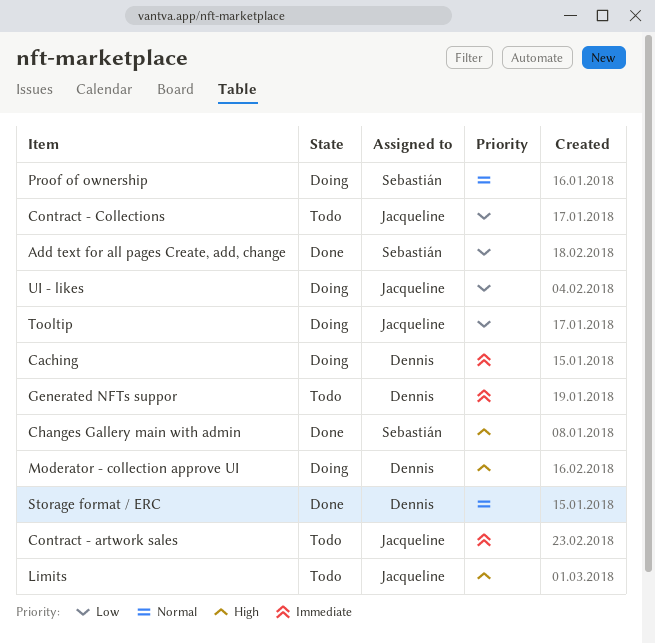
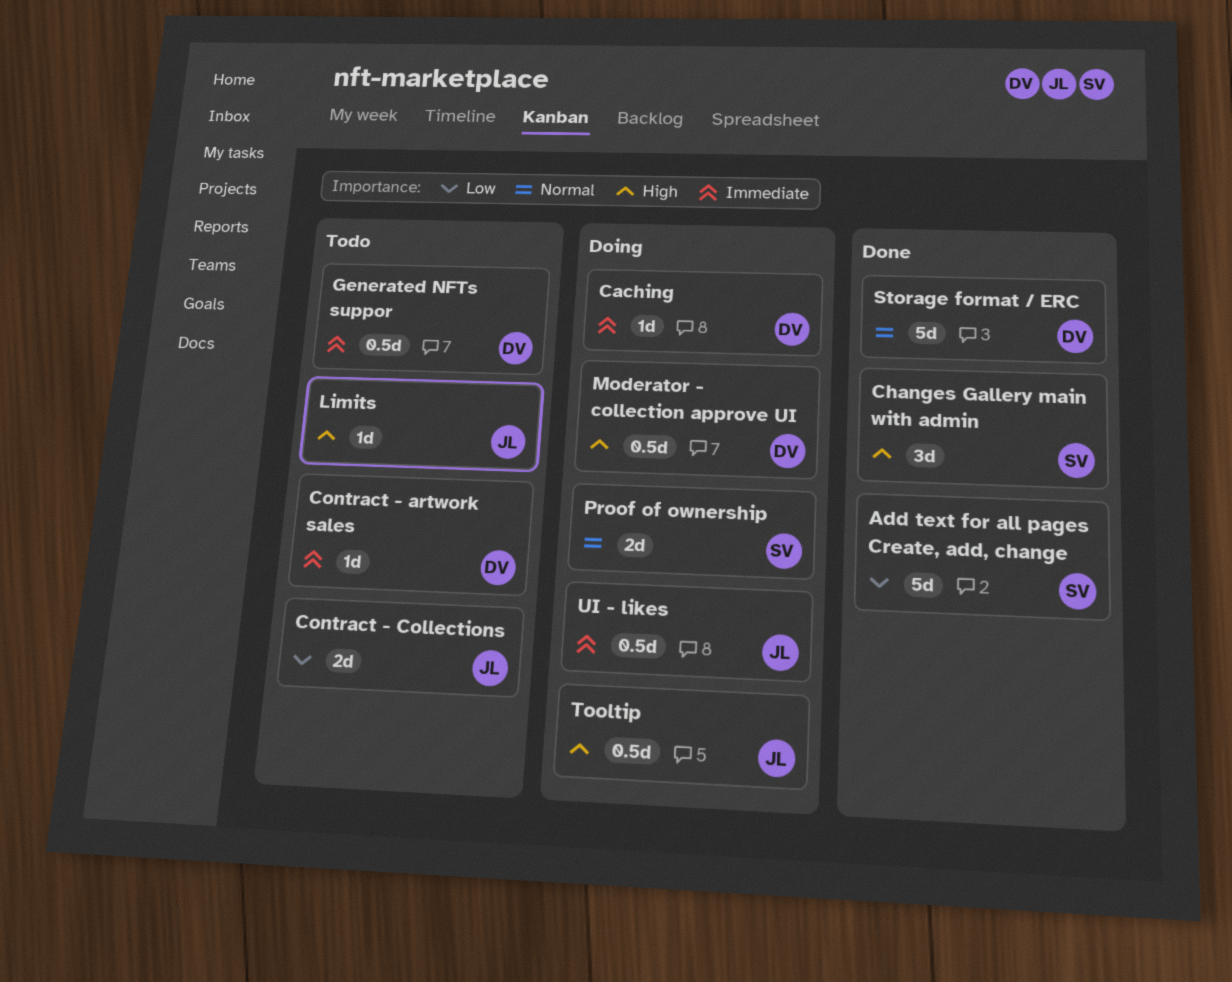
Contract - artwork sales, owner: Jacqueline -> Dennis
Tooltip, priority: Low -> High
UI - likes, priority: Low -> Immediate

